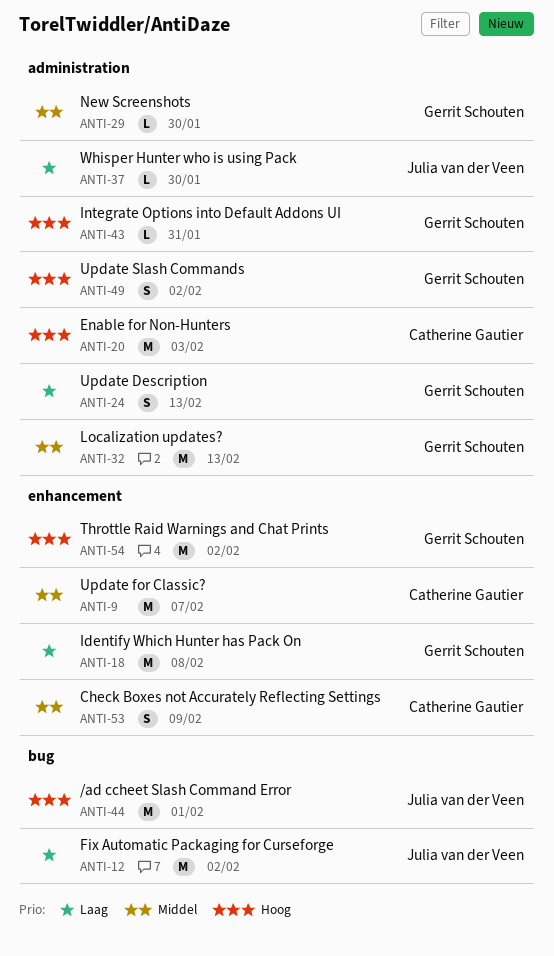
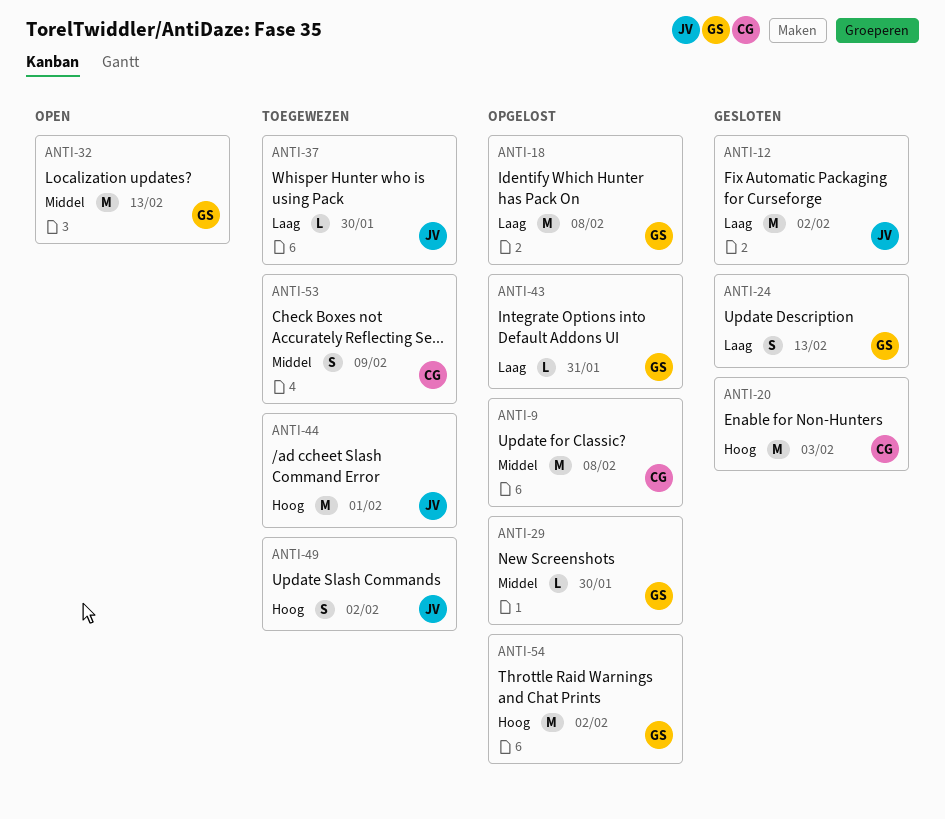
ANTI-9, due: Feb 7 -> Feb 8
ANTI-43, priority: Hoog -> Laag
ANTI-49, owner: Gerrit Schouten -> Julia van der Veen

